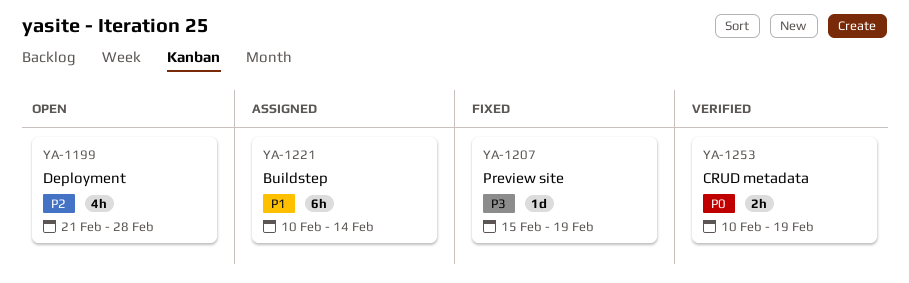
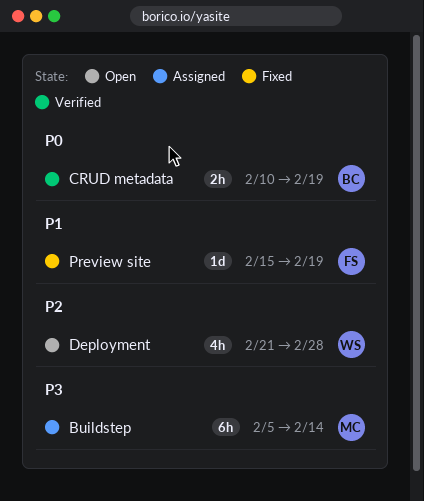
Buildstep, priority: P1 -> P3
Buildstep, start: Feb 10 -> Feb 5
Preview site, priority: P3 -> P1

